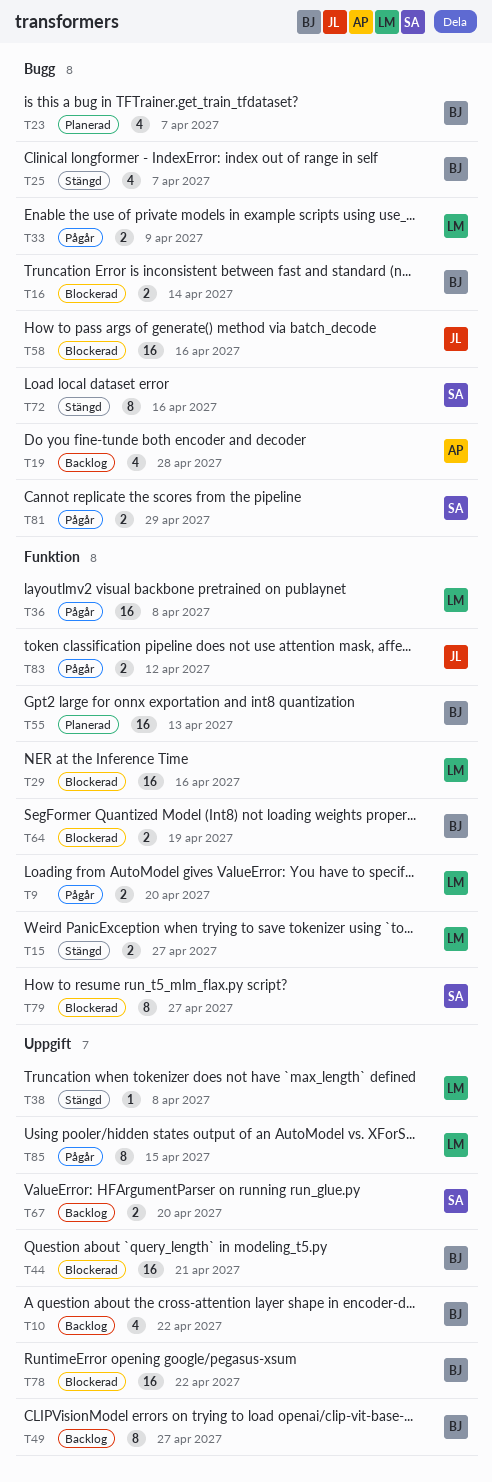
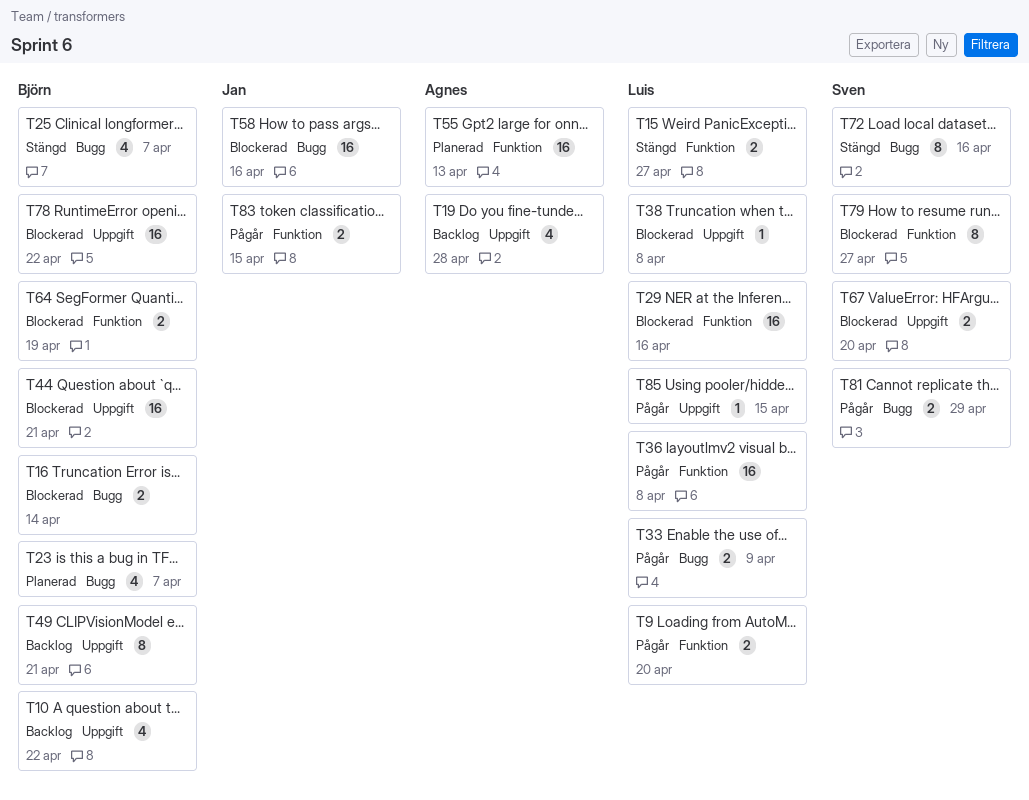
T19, label: Bugg -> Uppgift
T38, status: Stängd -> Blockerad
T49, due: Apr 27 -> Apr 21
T55, owner: Björn -> Agnes
T67, status: Backlog -> Blockerad
T83, due: Apr 12 -> Apr 15
T85, estimate: 8 -> 1

